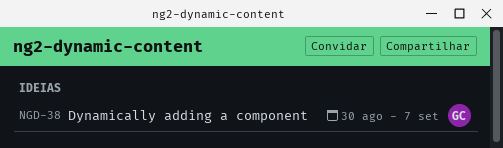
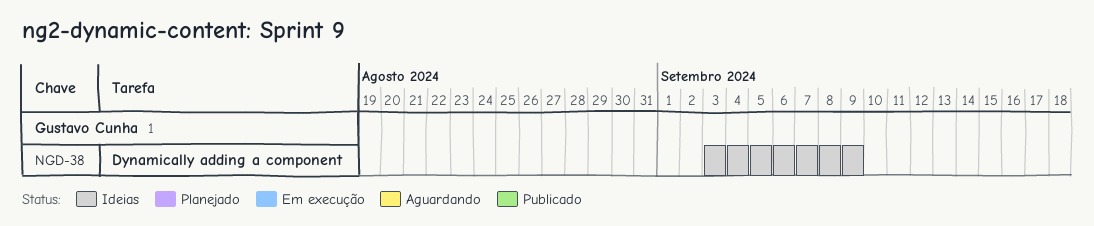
NGD-38, start: Aug 30 -> Sep 3
NGD-38, due: Sep 7 -> Sep 9

